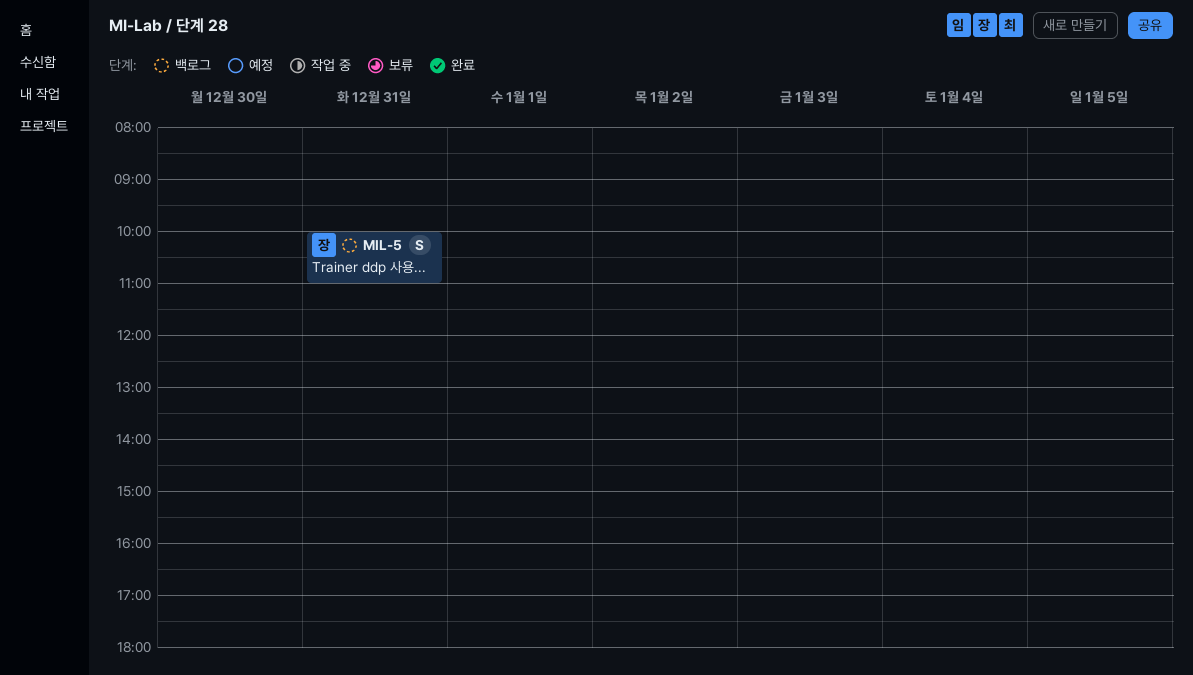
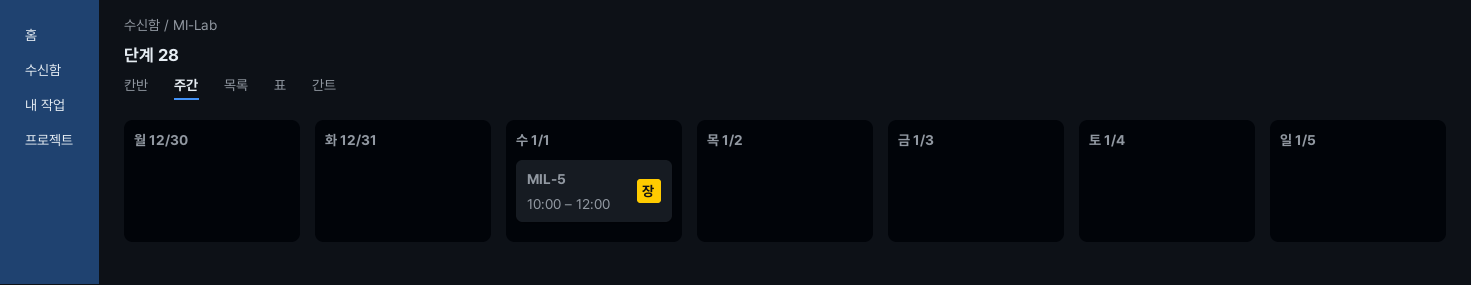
MIL-5, day: Dec 31 -> Jan 1
MIL-5, ends: 11:00 -> 12:00

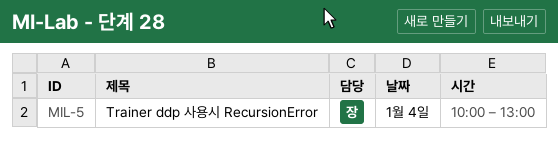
MIL-5, day: Jan 1 -> Jan 4
MIL-5, ends: 12:00 -> 13:00

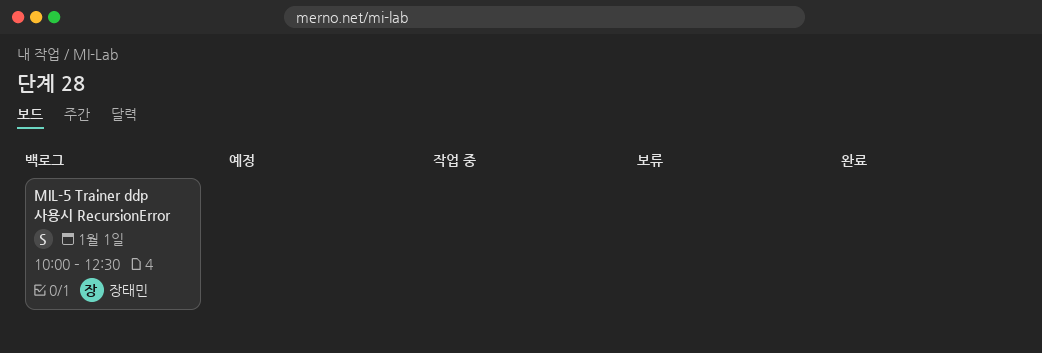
MIL-5, day: Jan 4 -> Jan 1
MIL-5, ends: 13:00 -> 12:30

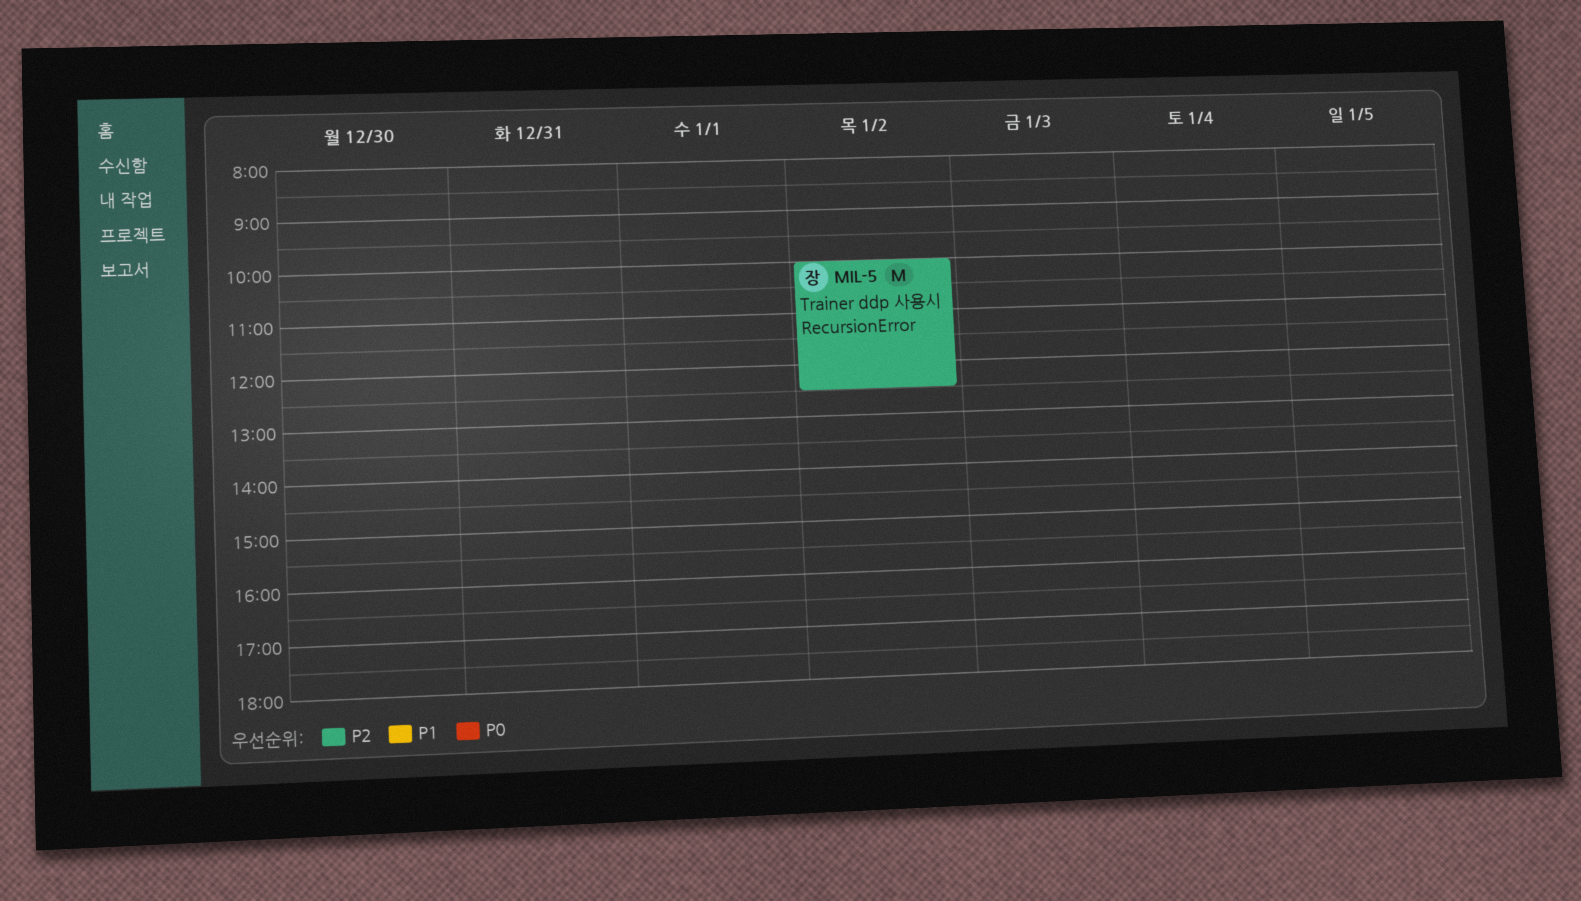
MIL-5, estimate: S -> M
MIL-5, day: Jan 1 -> Jan 2

